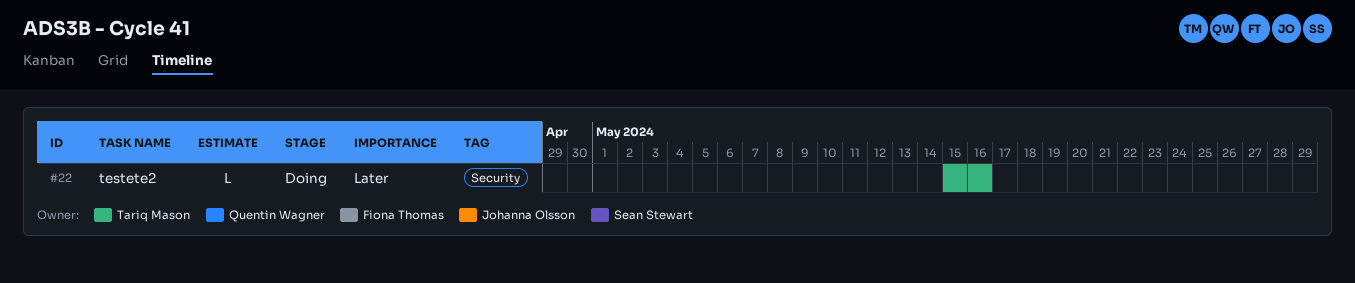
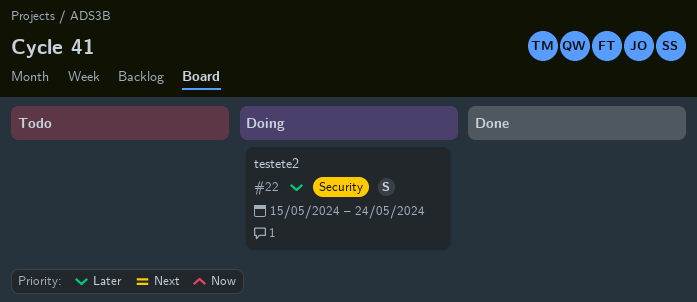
#22, estimate: L -> S
#22, due: May 16 -> May 24

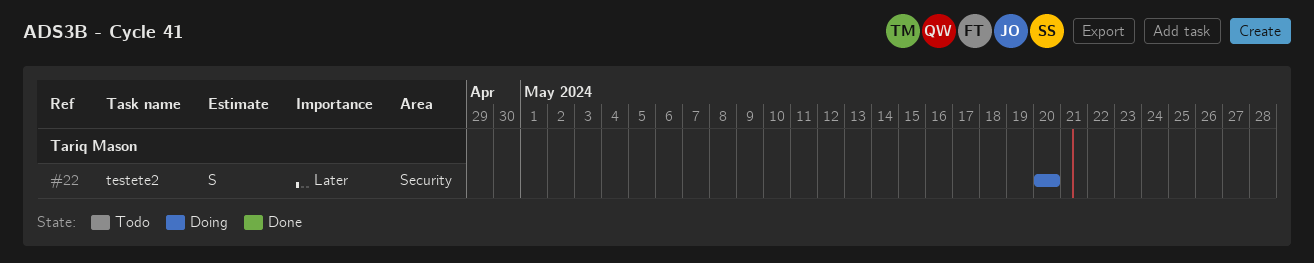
#22, start: May 15 -> May 20
#22, due: May 24 -> May 20

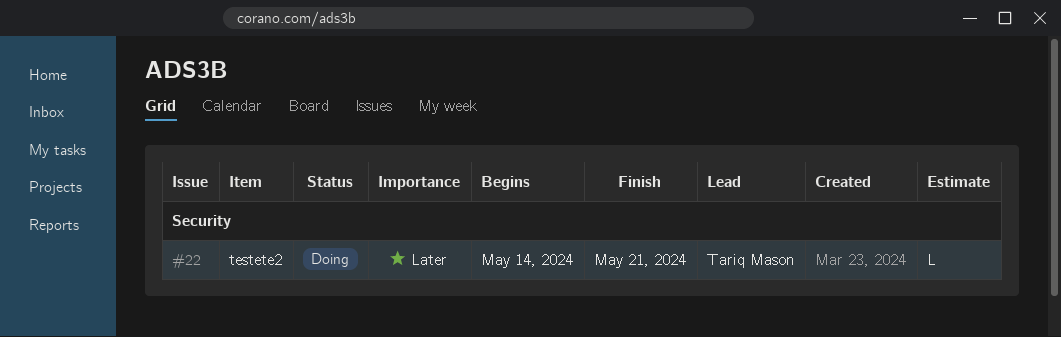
#22, estimate: S -> L
#22, start: May 20 -> May 14
#22, due: May 20 -> May 21

